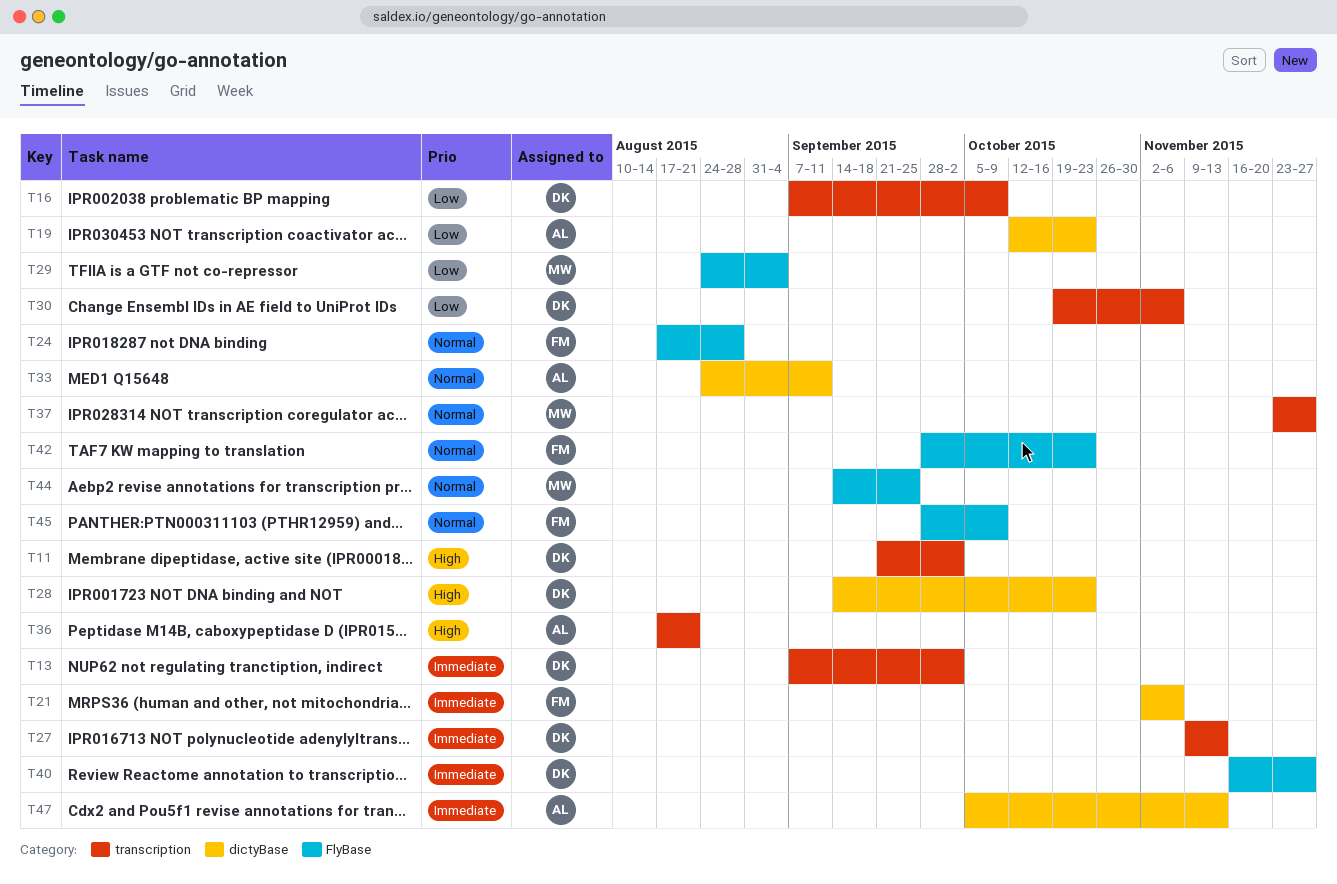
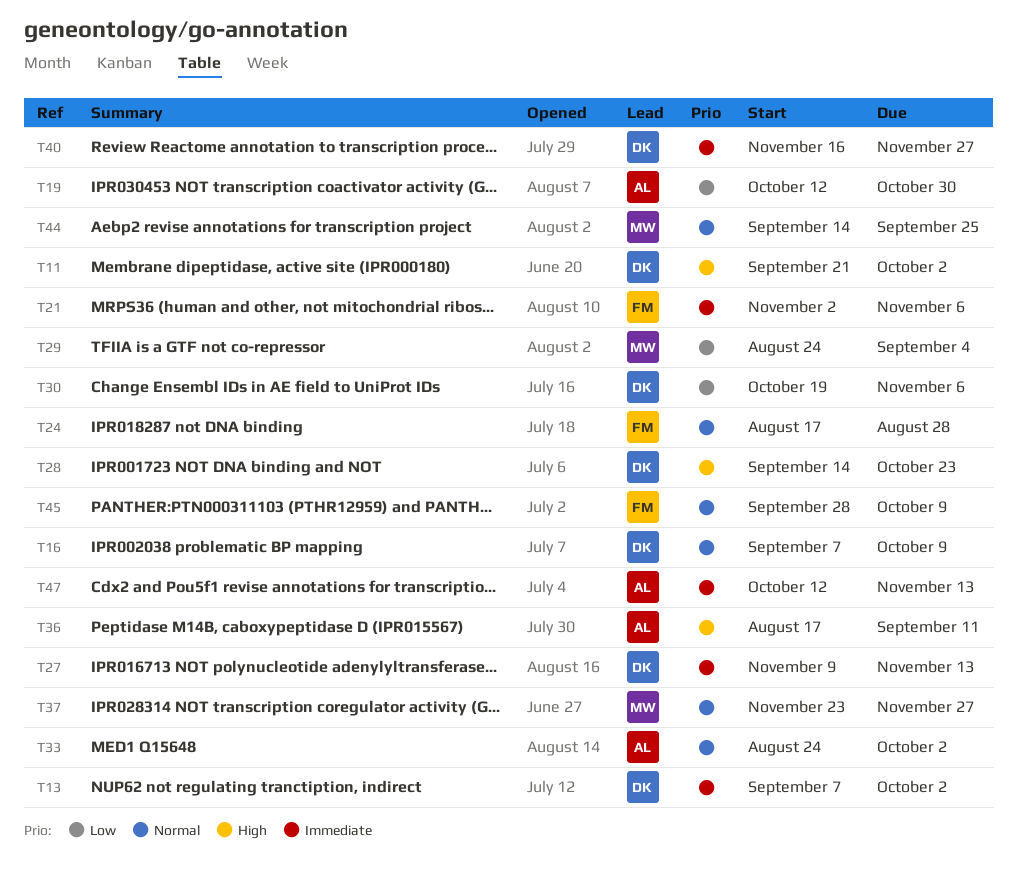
T16, priority: Low -> Normal
T19, due: Oct 23 -> Oct 30
T33, due: Sep 11 -> Oct 2
T36, due: Aug 21 -> Sep 11
T42: present -> none
T47, start: Oct 5 -> Oct 12

